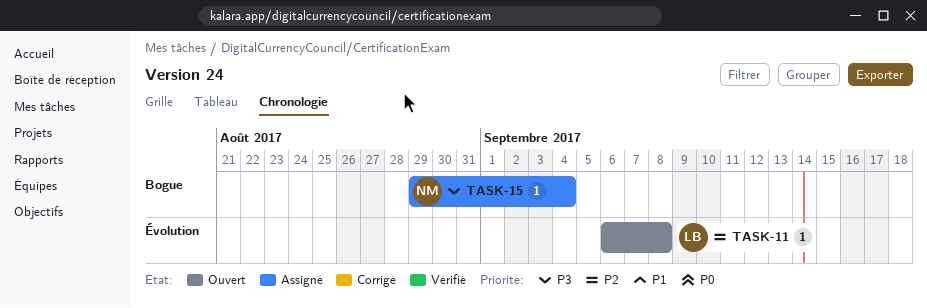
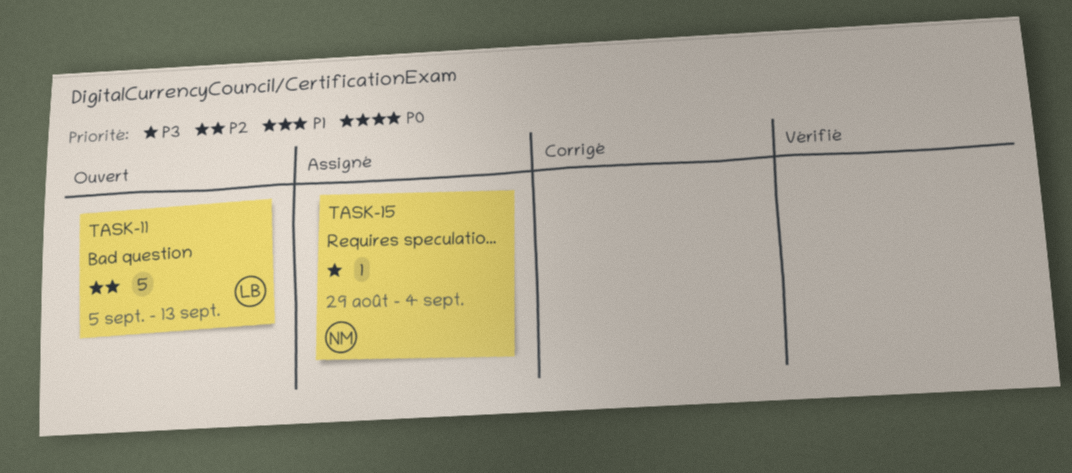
TASK-11, estimate: 1 -> 5
TASK-11, start: Sep 6 -> Sep 5
TASK-11, due: Sep 8 -> Sep 13

